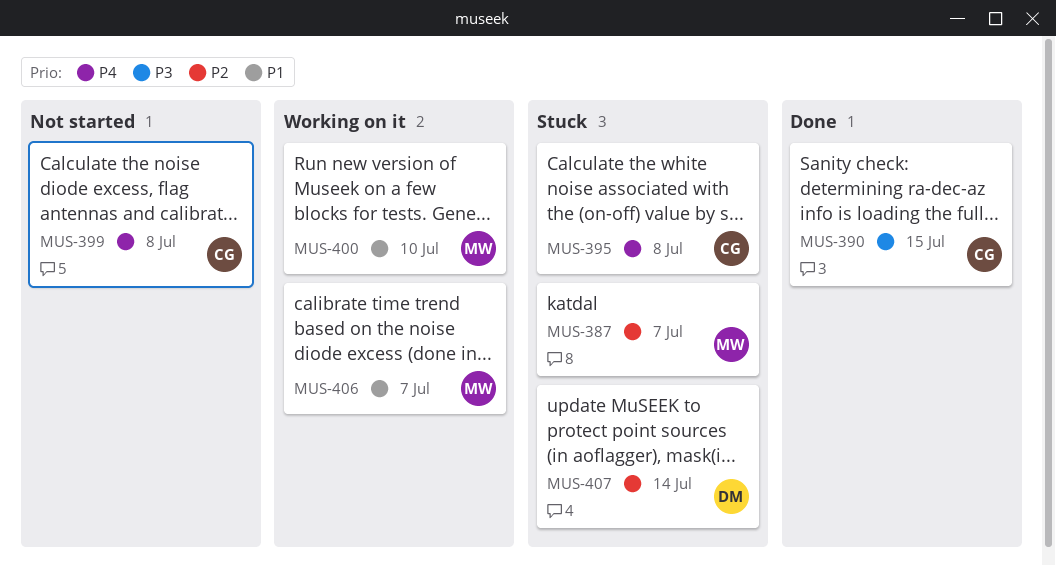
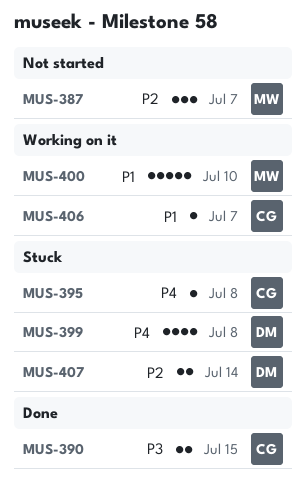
MUS-387, status: Stuck -> Not started
MUS-399, status: Not started -> Stuck
MUS-399, owner: CG -> DM
MUS-406, owner: MW -> CG

